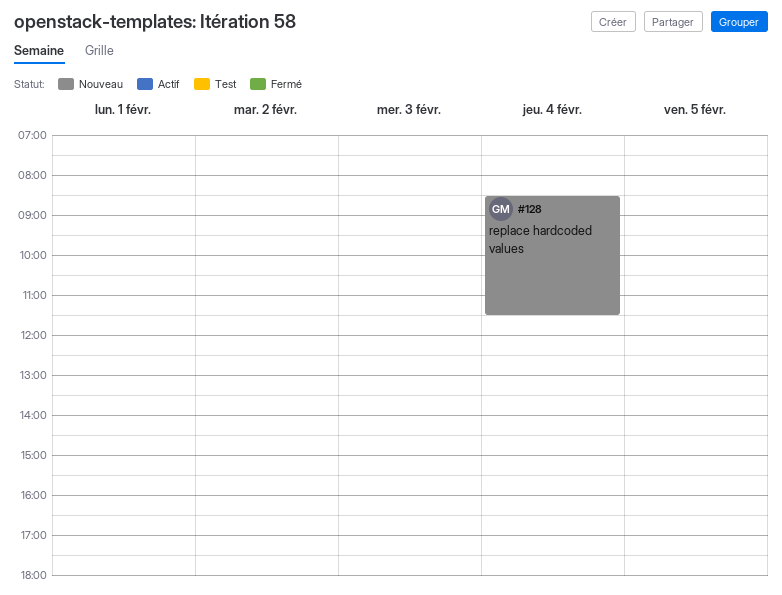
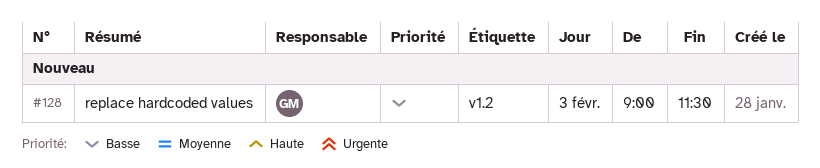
#128, day: Feb 4 -> Feb 3
#128, begins: 08:30 -> 09:00

